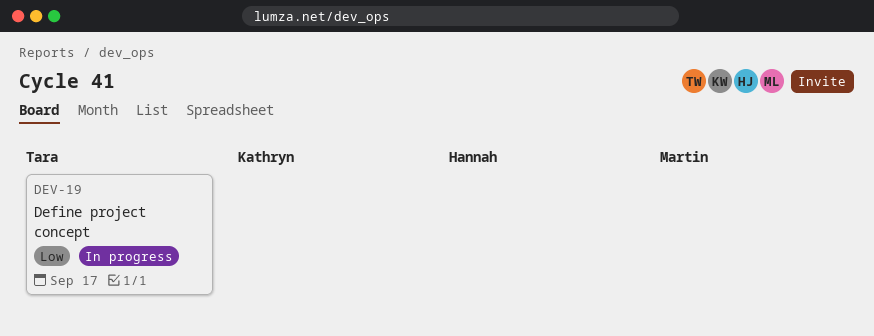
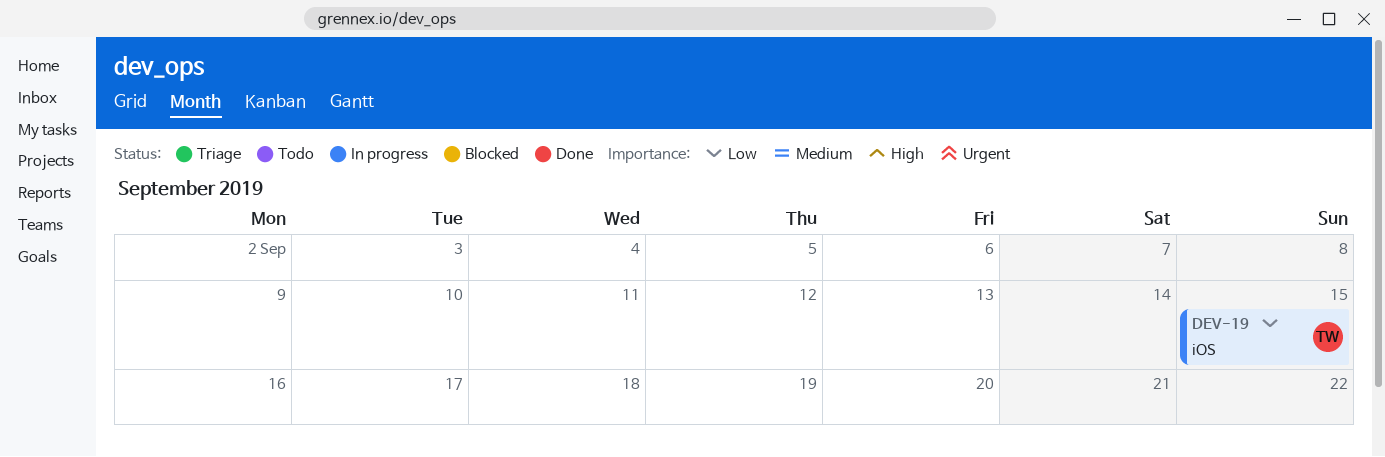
DEV-19, due: Sep 17 -> Sep 15

